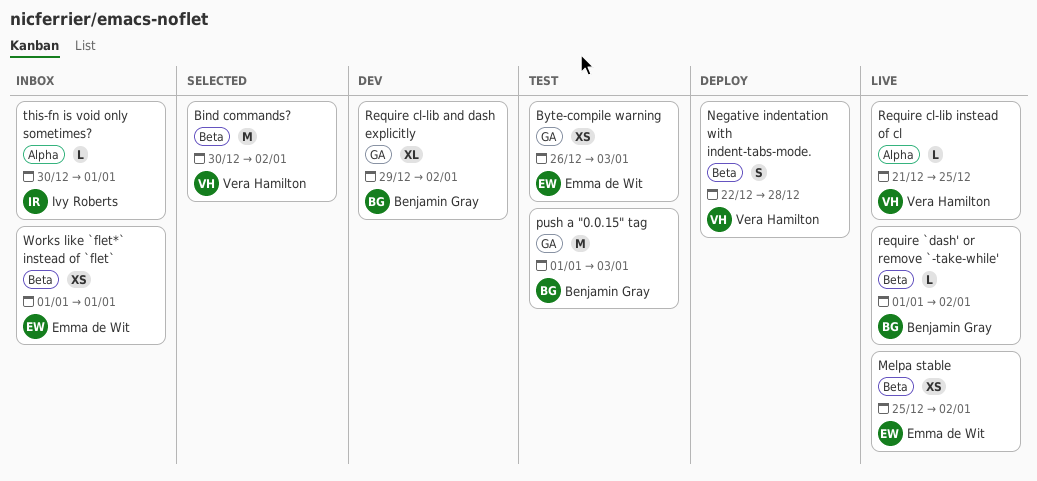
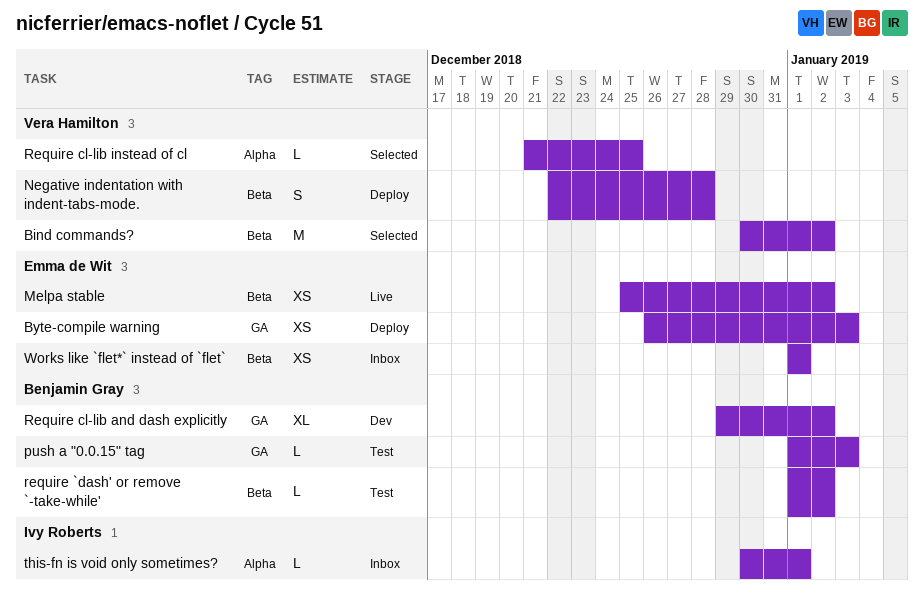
Byte-compile warning, status: Test -> Deploy
push a "0.0.15" tag, estimate: M -> L
require `dash' or remove `-take-while', status: Live -> Test
Require cl-lib instead of cl, status: Live -> Selected

